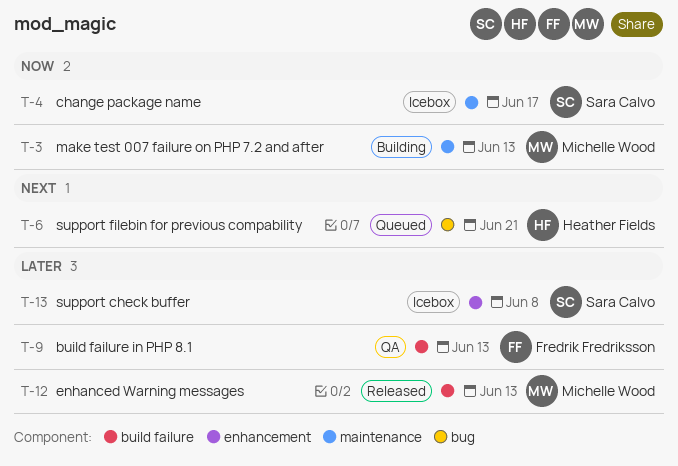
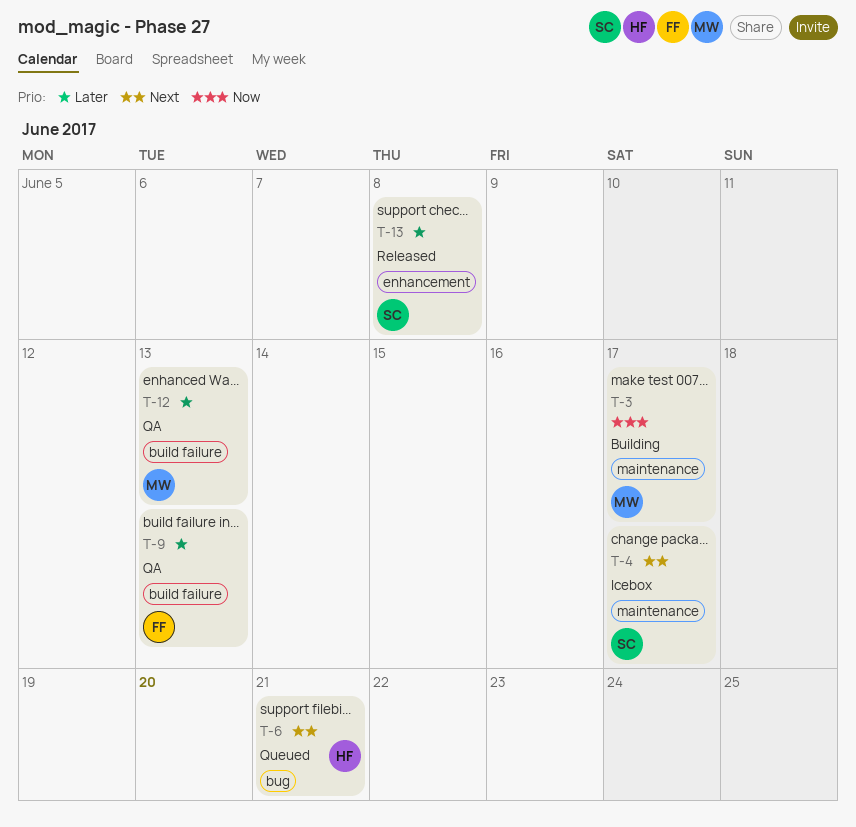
T-3, due: Jun 13 -> Jun 17
T-4, priority: Now -> Next
T-12, status: Released -> QA
T-13, status: Icebox -> Released

